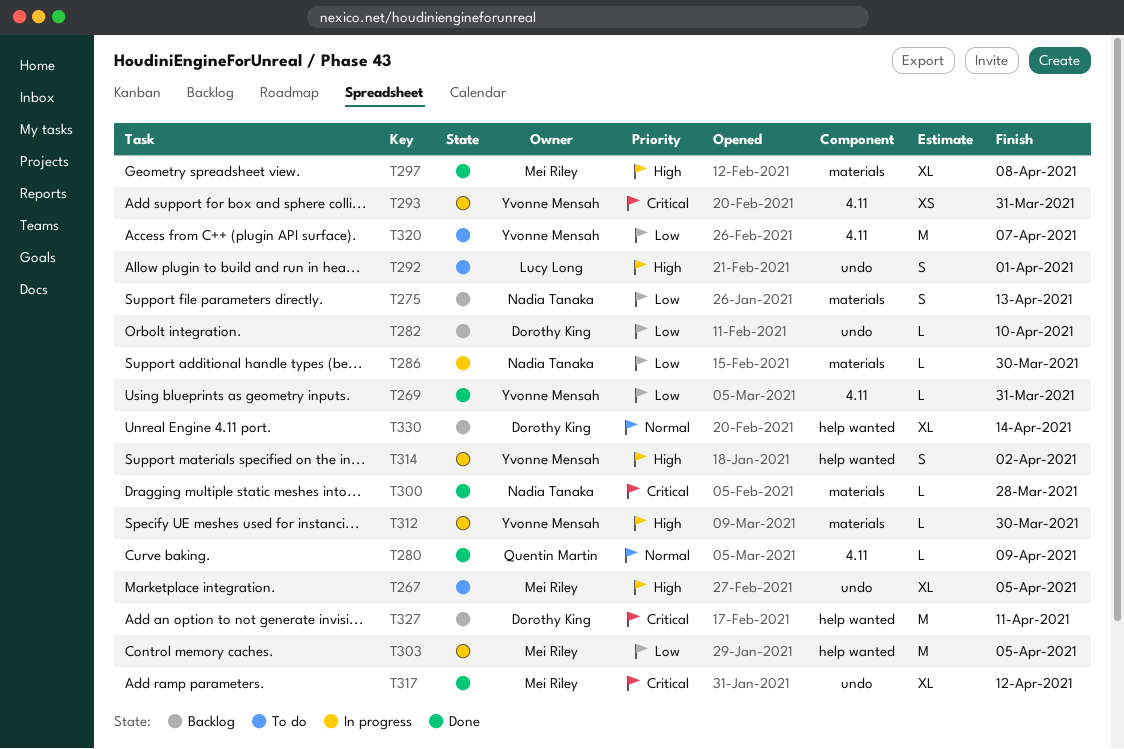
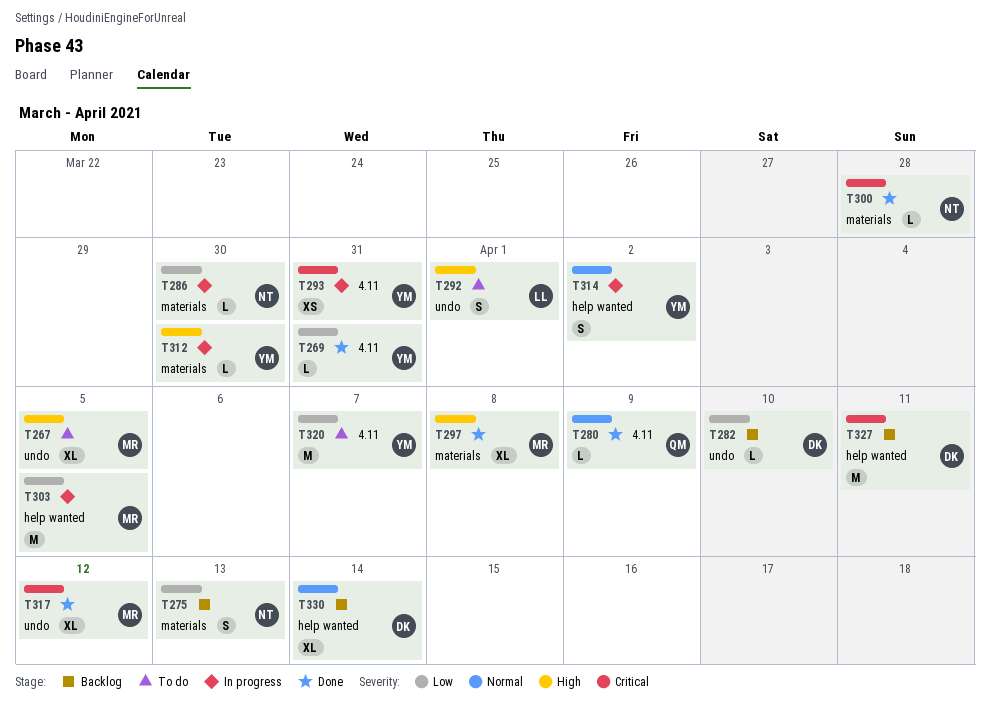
T314, priority: High -> Normal

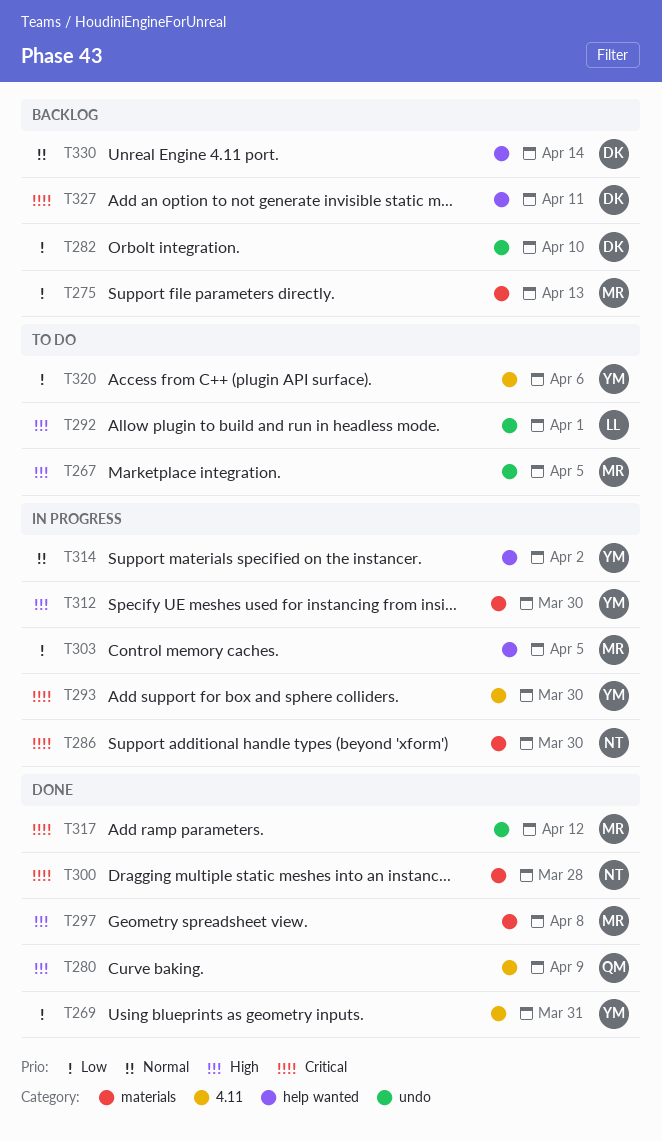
T275, owner: NT -> MR
T280, priority: Normal -> High
T286, priority: Low -> Critical
T293, due: Mar 31 -> Mar 30
T320, due: Apr 7 -> Apr 6

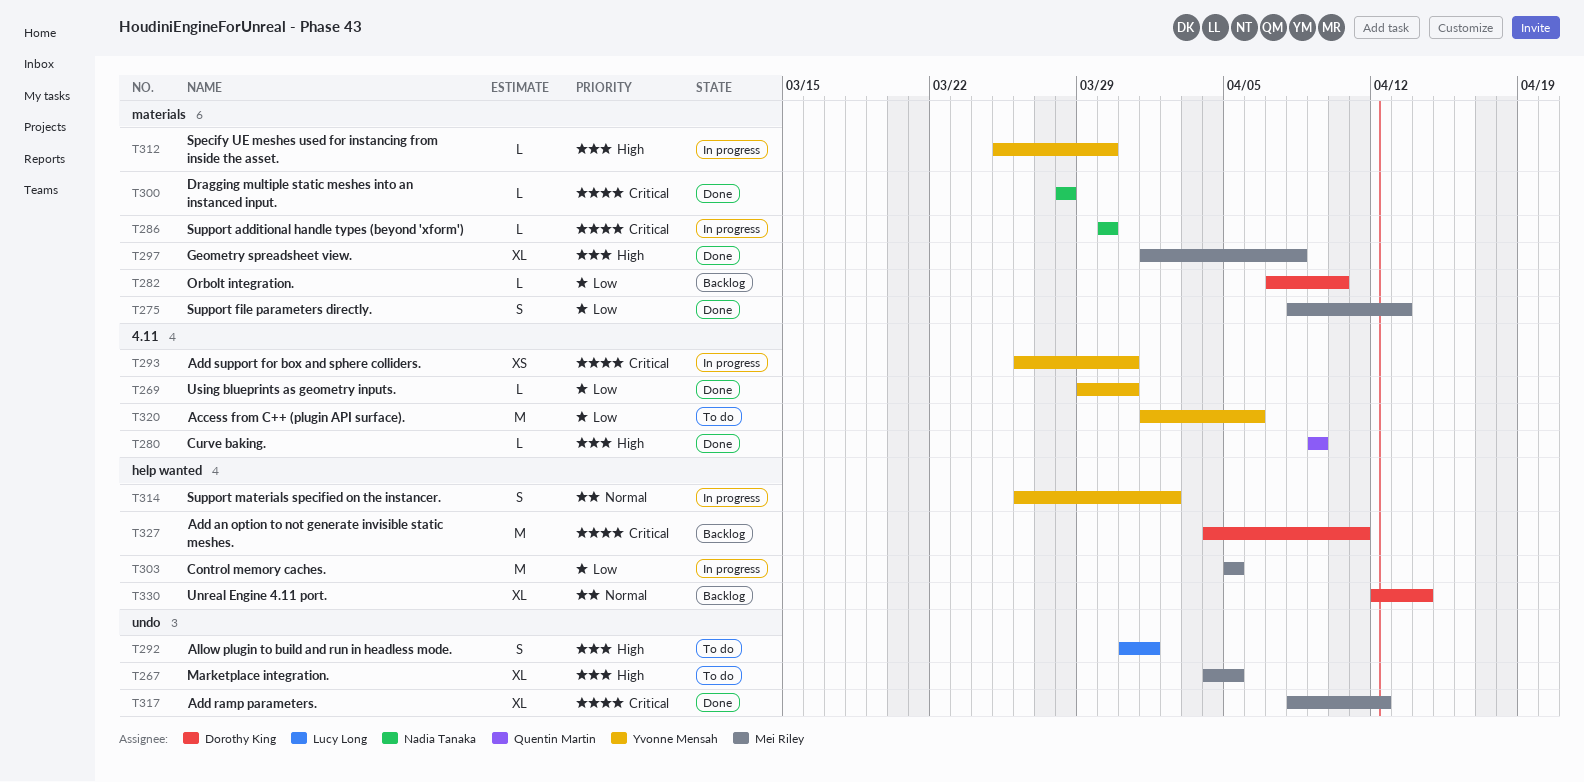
T275, status: Backlog -> Done
T282, label: undo -> materials
T293, due: Mar 30 -> Mar 31

